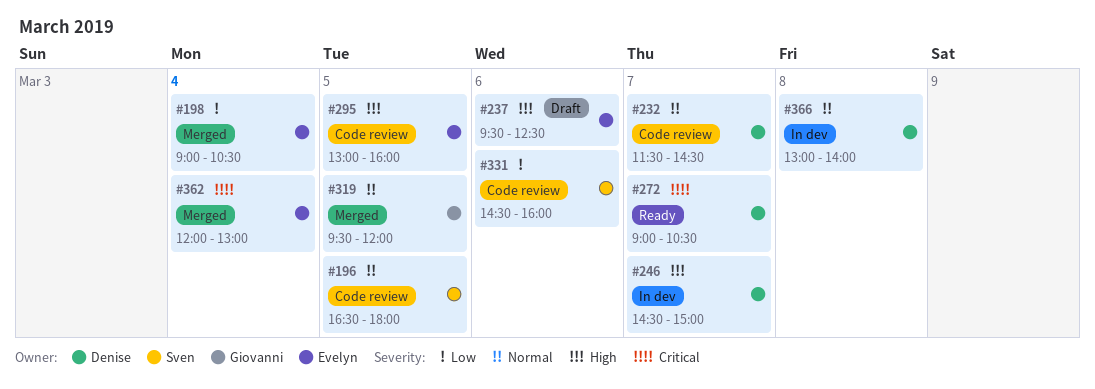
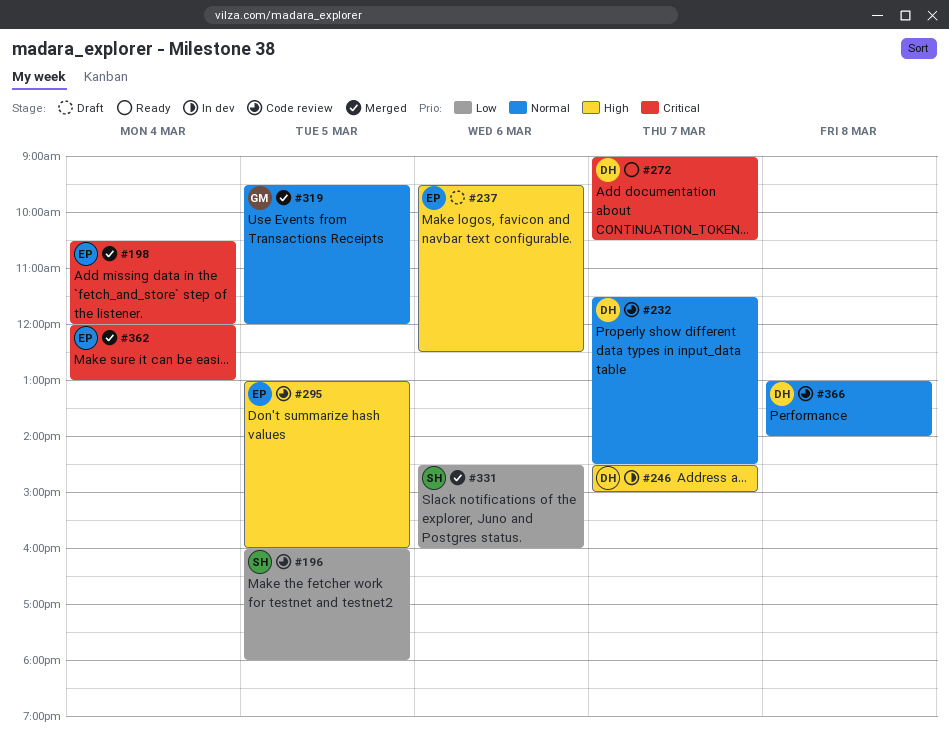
#196, priority: Normal -> Low
#196, begins: 16:30 -> 16:00
#198, priority: Low -> Critical
#198, begins: 09:00 -> 10:30
#198, ends: 10:30 -> 12:00
#331, status: Code review -> Merged
#366, status: In dev -> Code review

